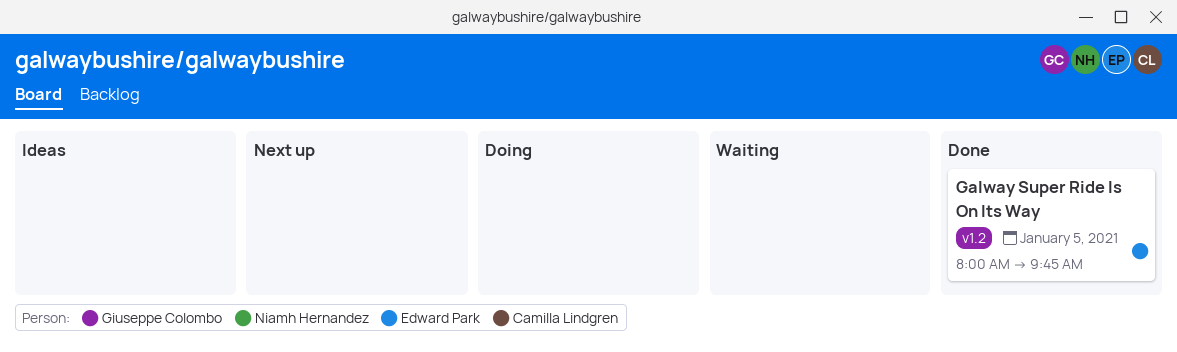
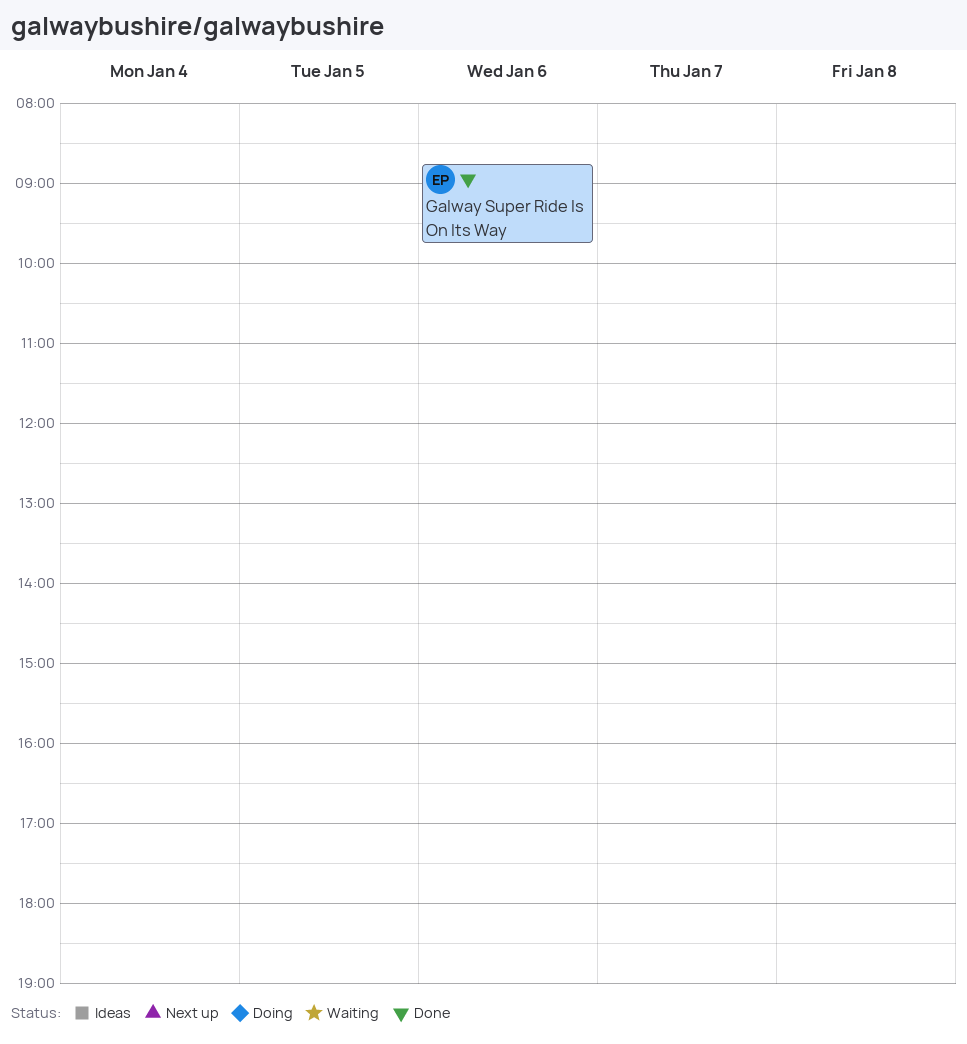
Galway Super Ride Is On Its Way, day: Jan 5 -> Jan 6
Galway Super Ride Is On Its Way, begins: 08:00 -> 08:45

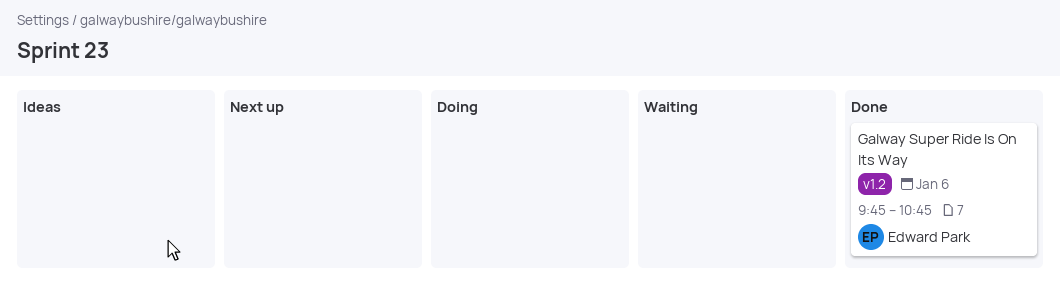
Galway Super Ride Is On Its Way, begins: 08:45 -> 09:45
Galway Super Ride Is On Its Way, ends: 09:45 -> 10:45

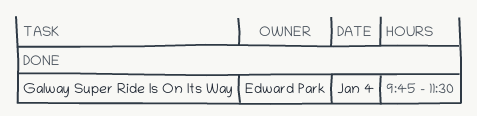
Galway Super Ride Is On Its Way, day: Jan 6 -> Jan 4
Galway Super Ride Is On Its Way, ends: 10:45 -> 11:30

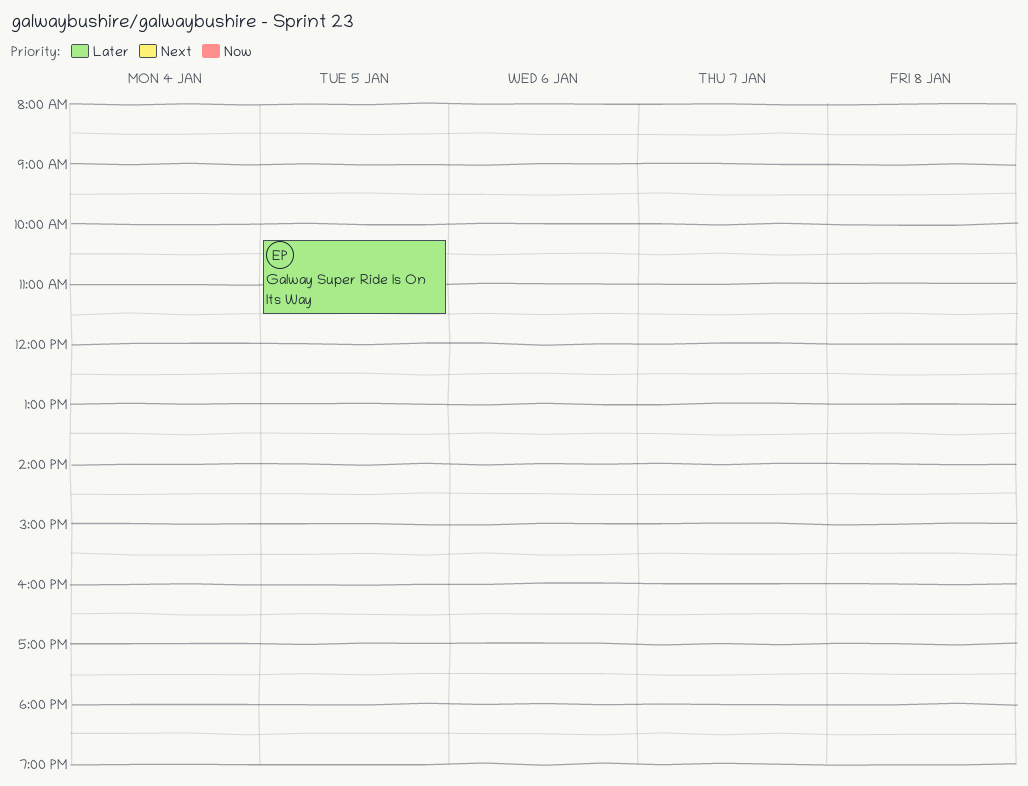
Galway Super Ride Is On Its Way, day: Jan 4 -> Jan 5
Galway Super Ride Is On Its Way, begins: 09:45 -> 10:15

